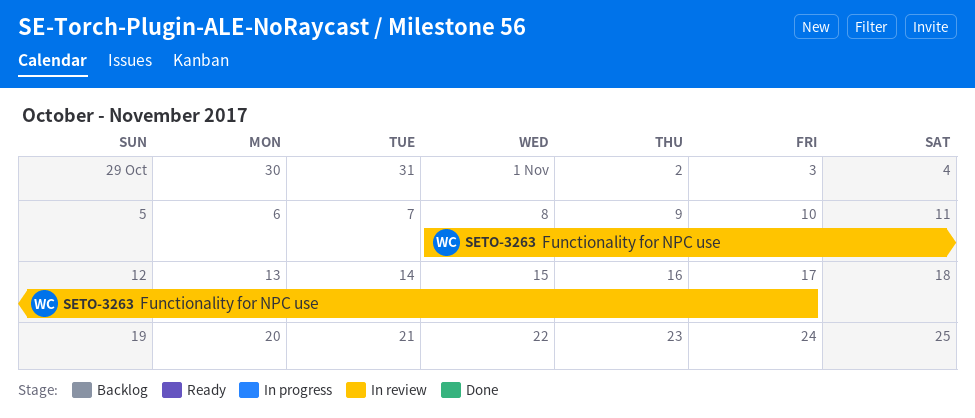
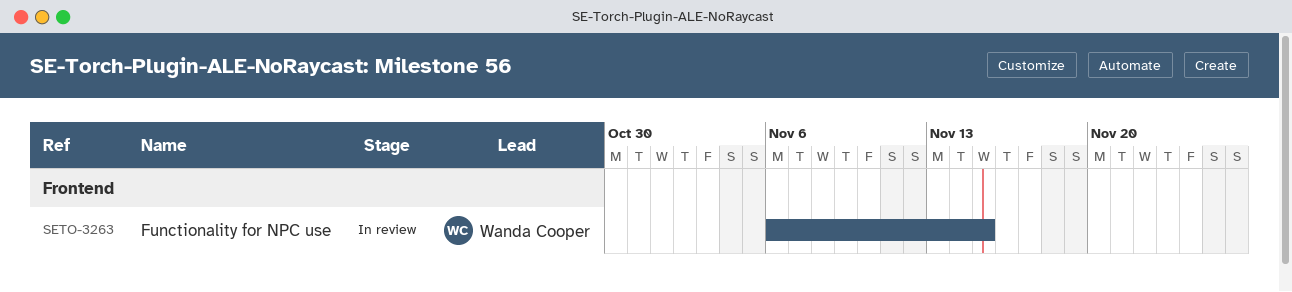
SETO-3263, start: Nov 8 -> Nov 6
SETO-3263, due: Nov 17 -> Nov 15

